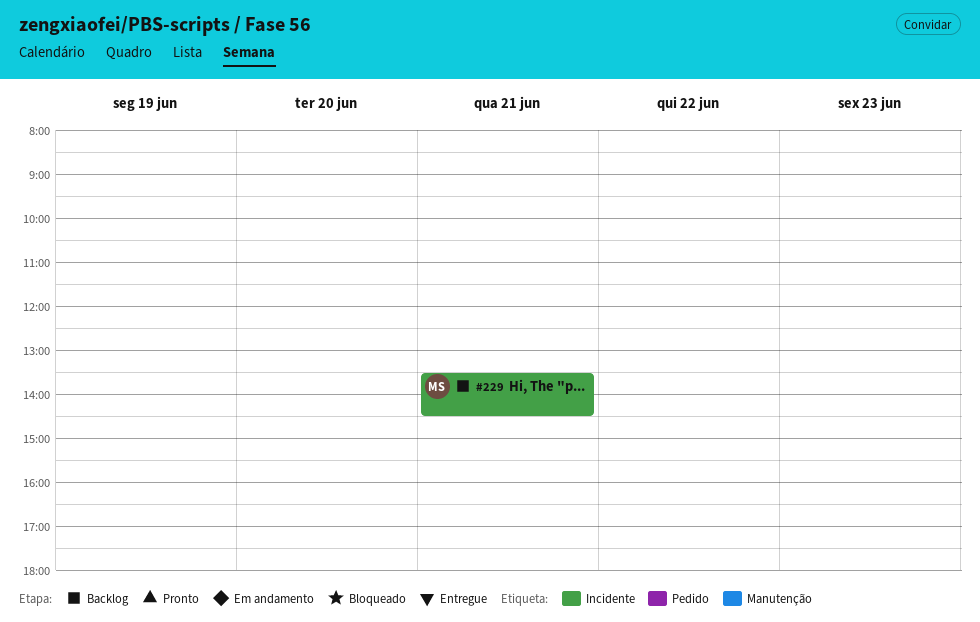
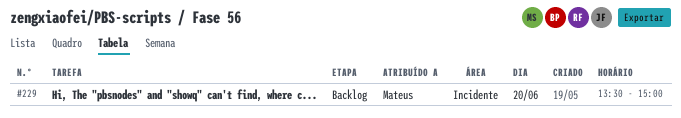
#229, day: Jun 21 -> Jun 20
#229, ends: 14:30 -> 15:00

